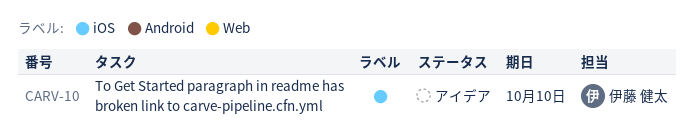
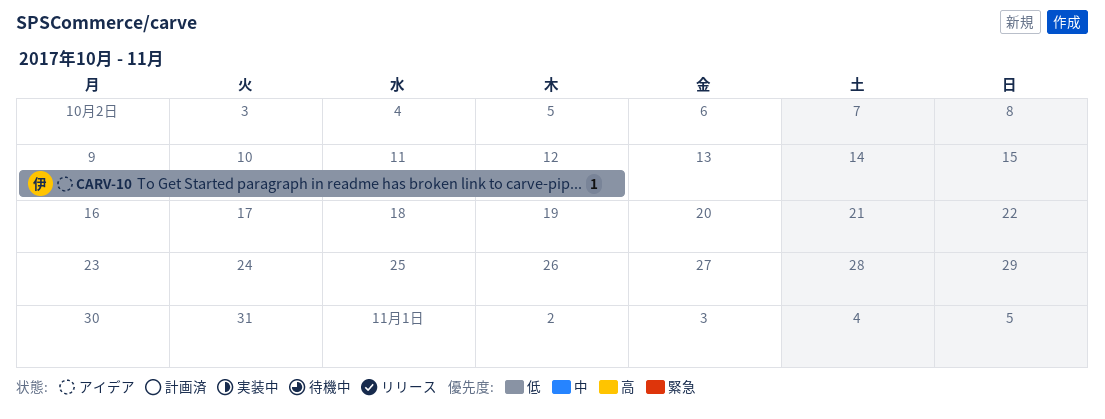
CARV-10, due: Oct 10 -> Oct 12

